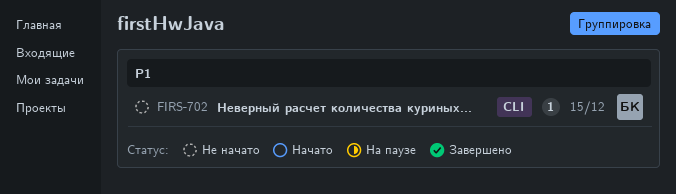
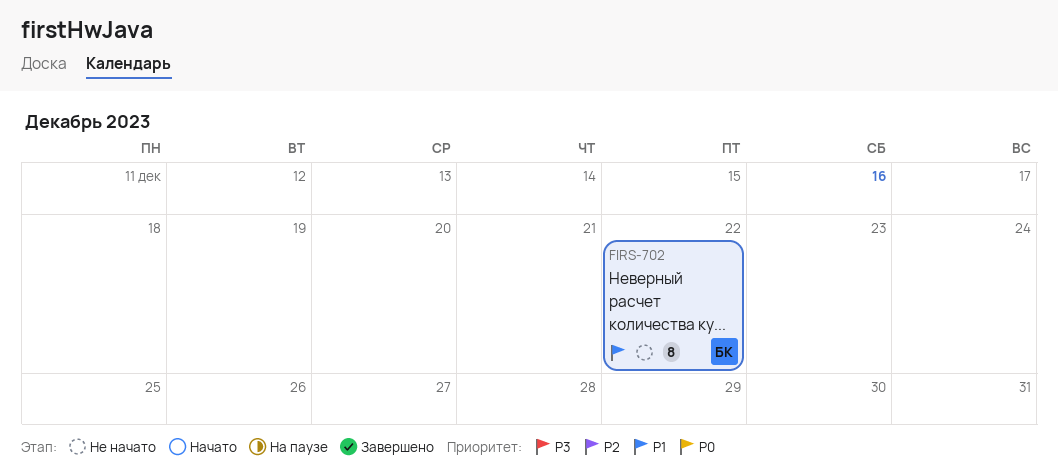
FIRS-702, estimate: 1 -> 8
FIRS-702, due: Dec 15 -> Dec 22

